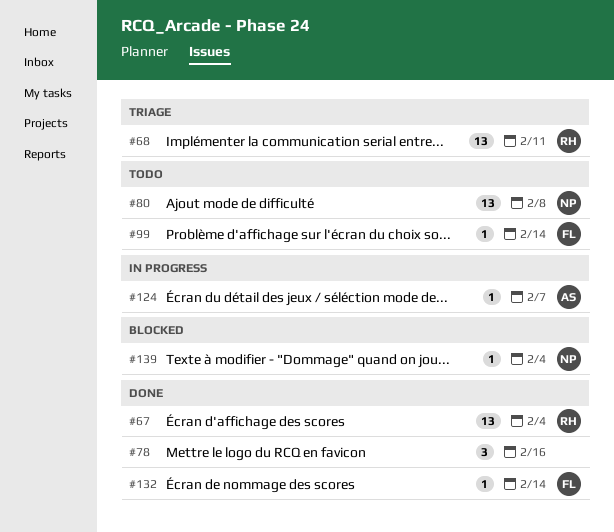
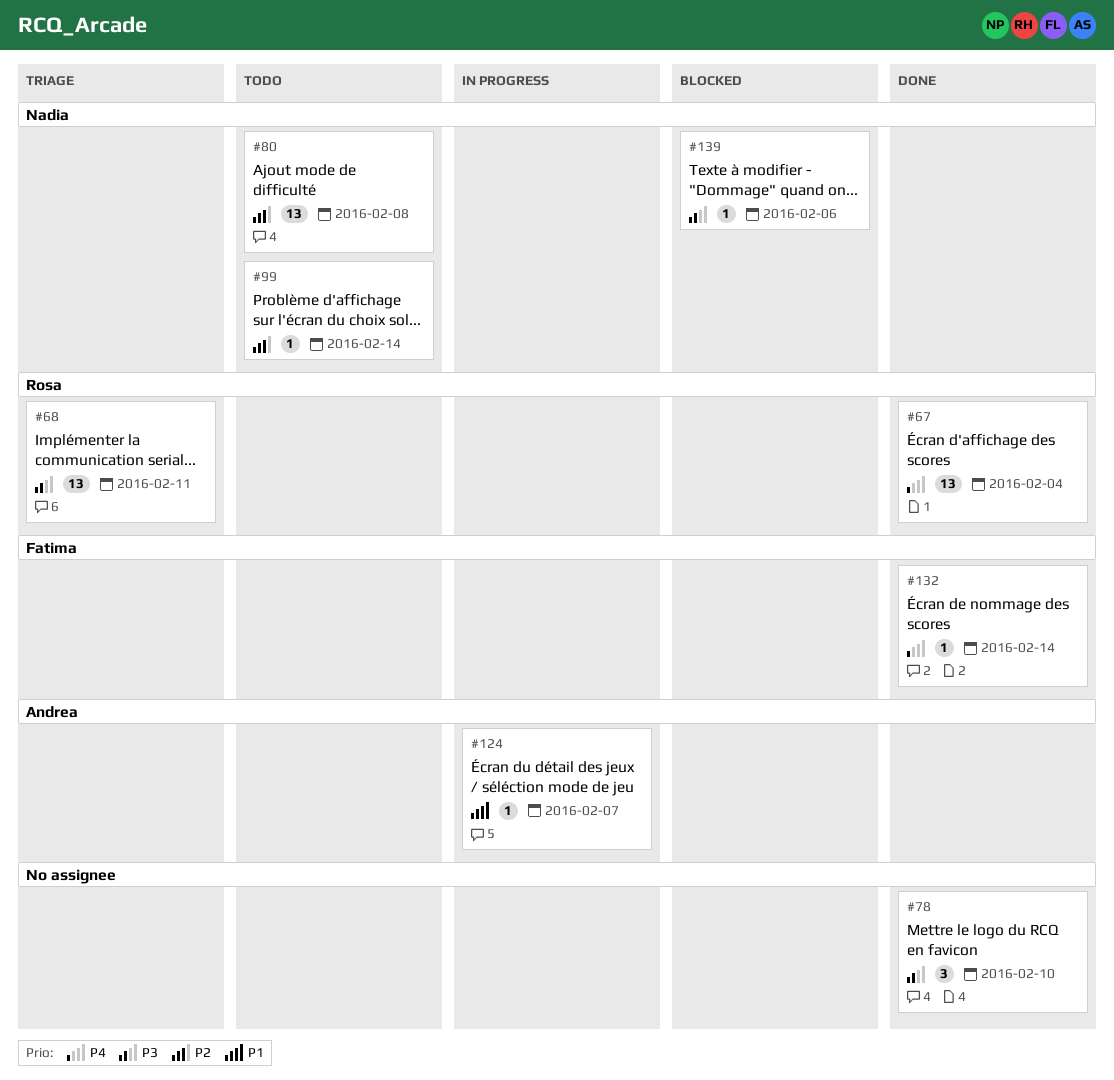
#78, due: Feb 16 -> Feb 10
#99, owner: Fatima -> Nadia
#139, due: Feb 4 -> Feb 6

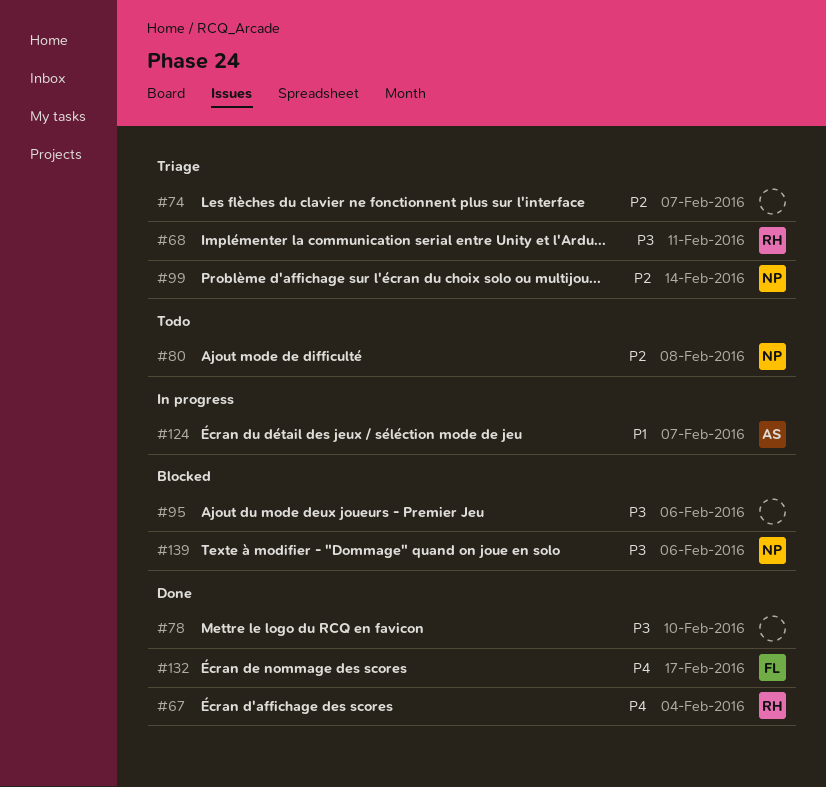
#74: none -> present
#95: none -> present
#99, status: Todo -> Triage
#132, due: Feb 14 -> Feb 17

